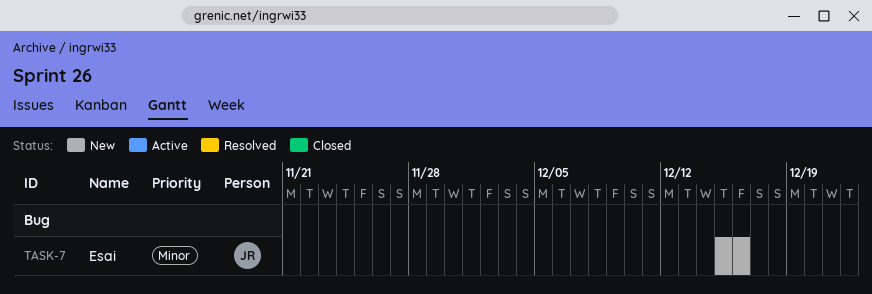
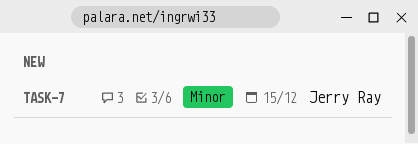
TASK-7, due: Dec 16 -> Dec 15

